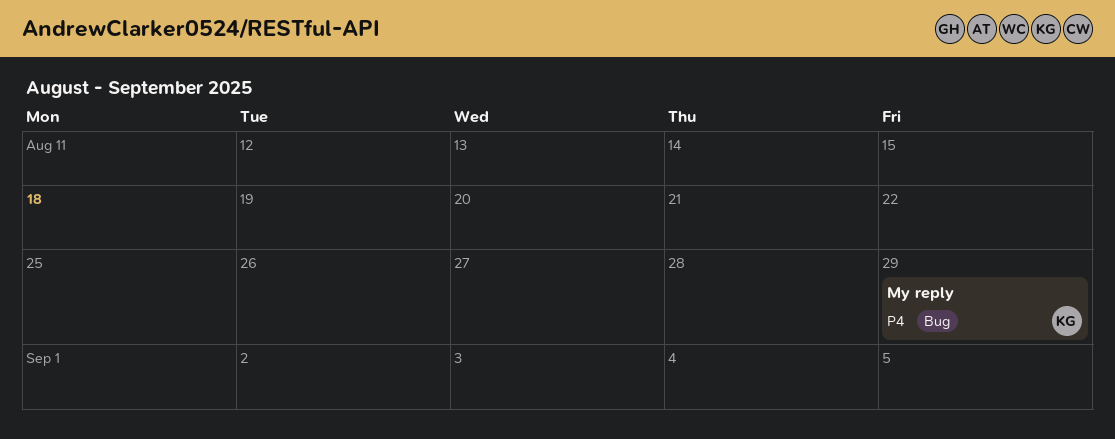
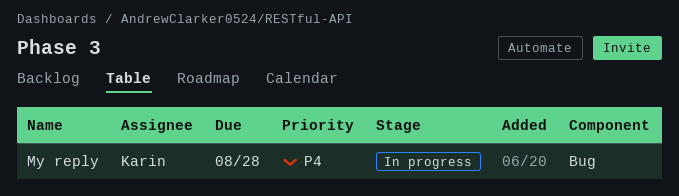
My reply, due: Aug 29 -> Aug 28

